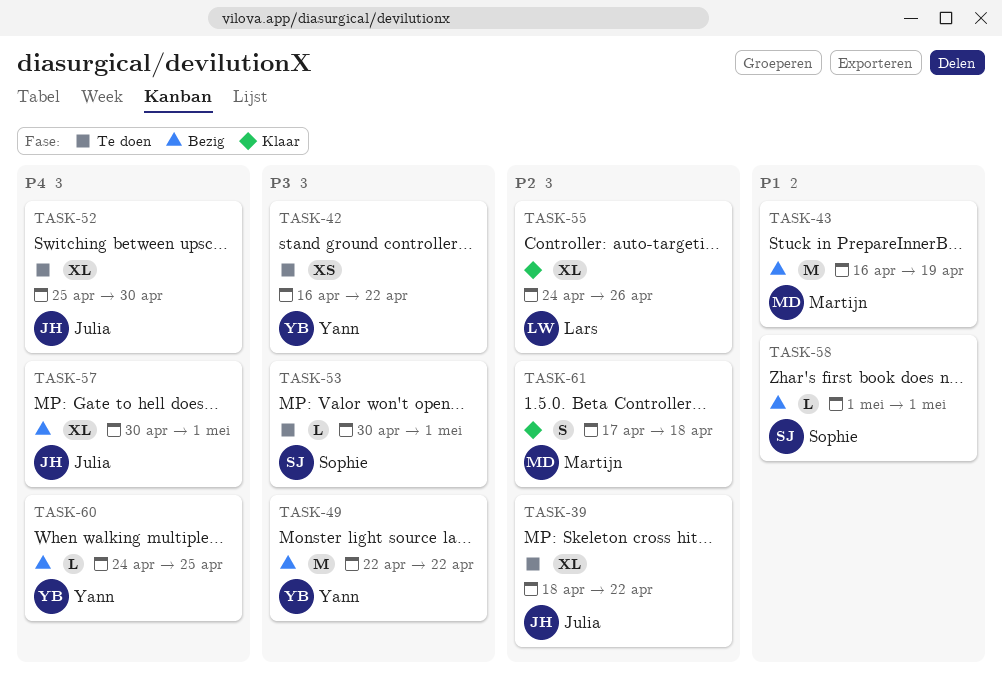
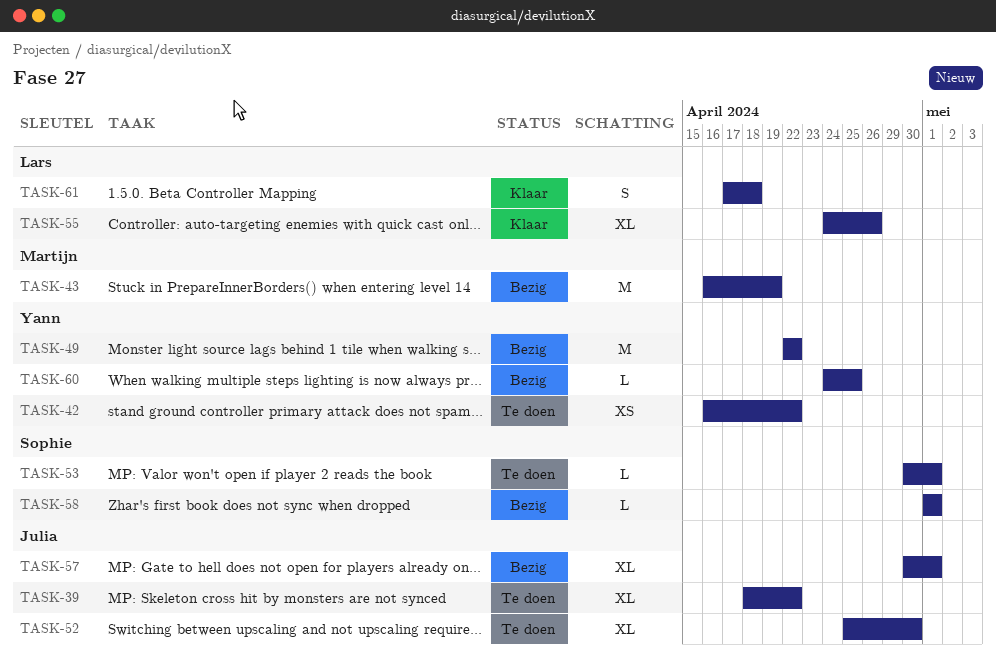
TASK-61, owner: Martijn -> Lars

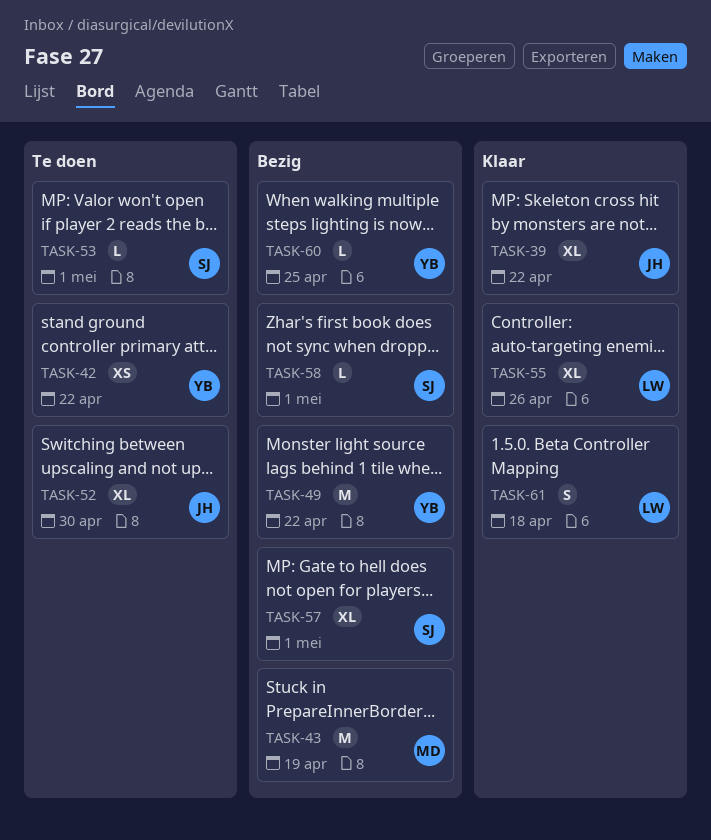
TASK-39, status: Te doen -> Klaar
TASK-57, owner: Julia -> Sophie

